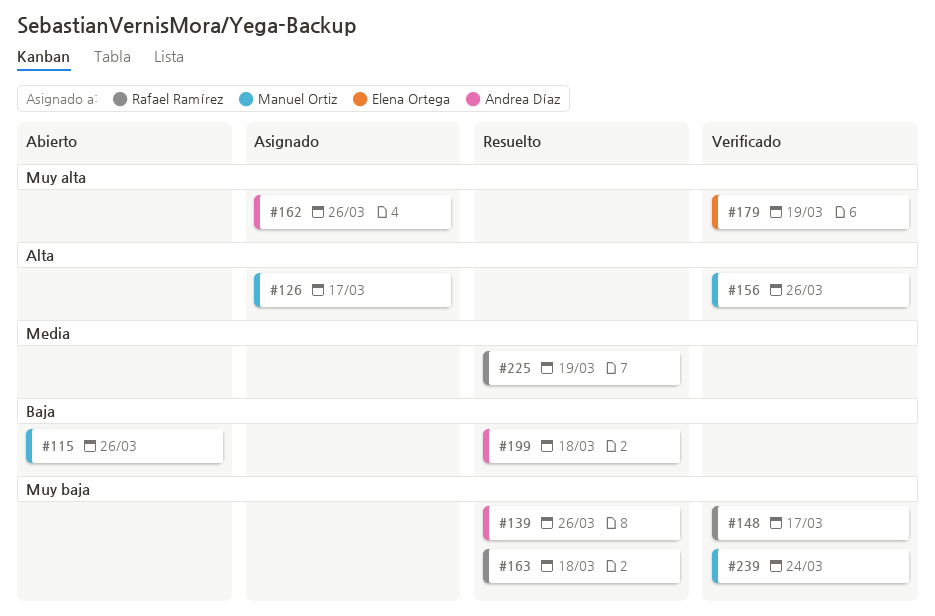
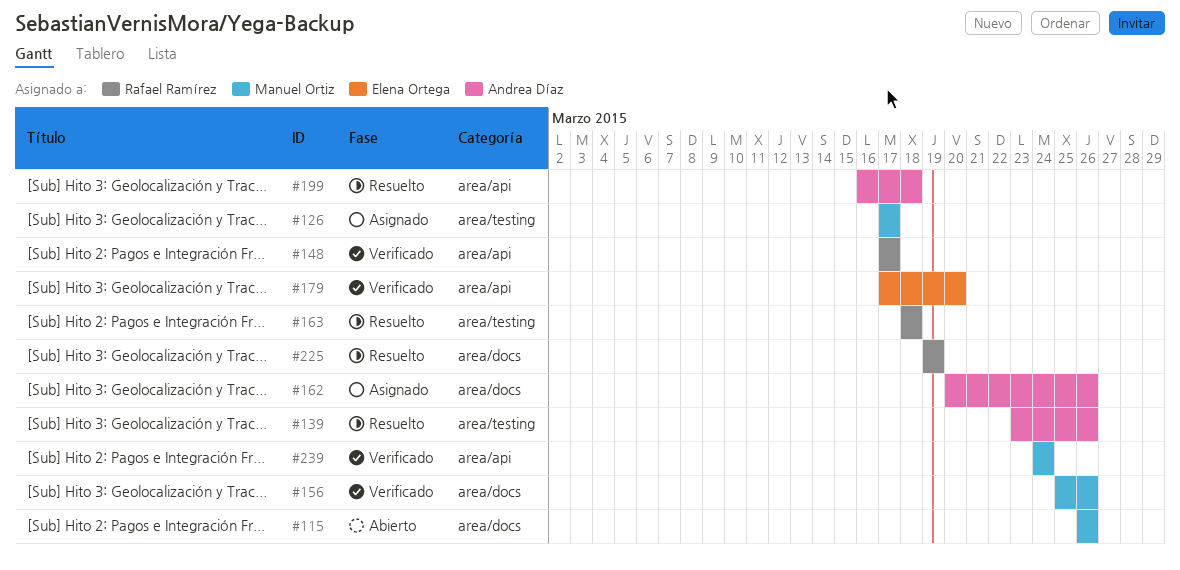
#179, due: Mar 19 -> Mar 20

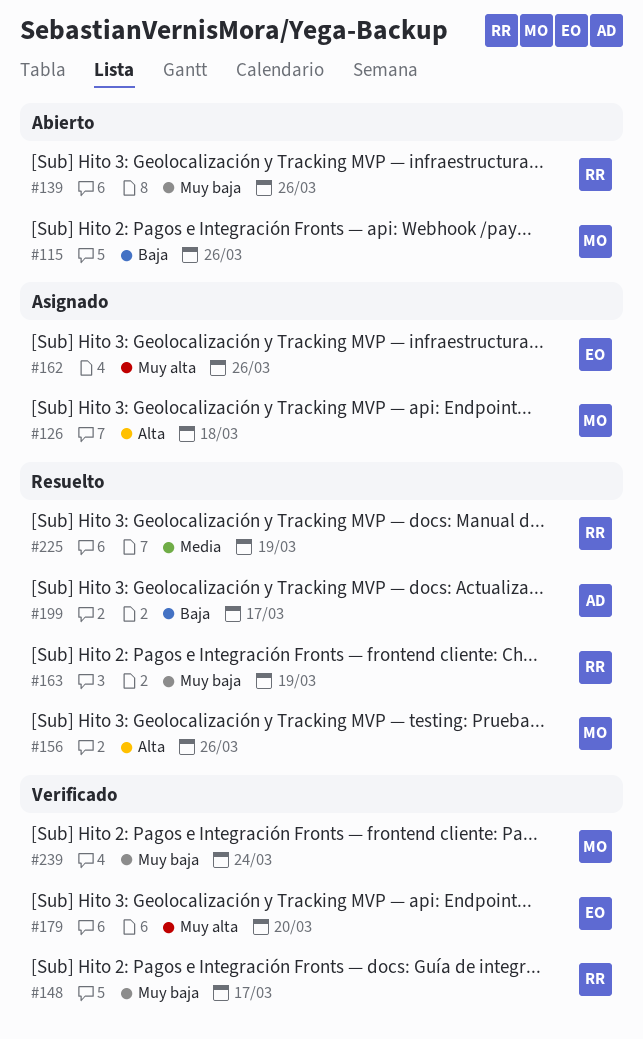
#126, due: Mar 17 -> Mar 18
#139, status: Resuelto -> Abierto
#139, owner: Andrea Díaz -> Rafael Ramírez
#156, status: Verificado -> Resuelto
#162, owner: Andrea Díaz -> Elena Ortega
#163, due: Mar 18 -> Mar 19
#199, due: Mar 18 -> Mar 17

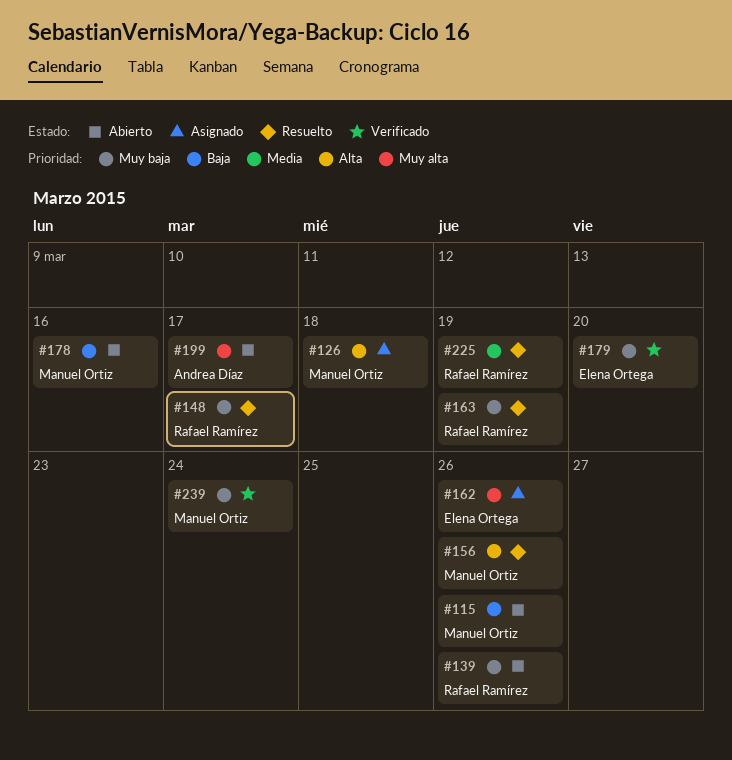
#148, status: Verificado -> Resuelto
#178: none -> present
#179, priority: Muy alta -> Muy baja
#199, status: Resuelto -> Abierto
#199, priority: Baja -> Muy alta

